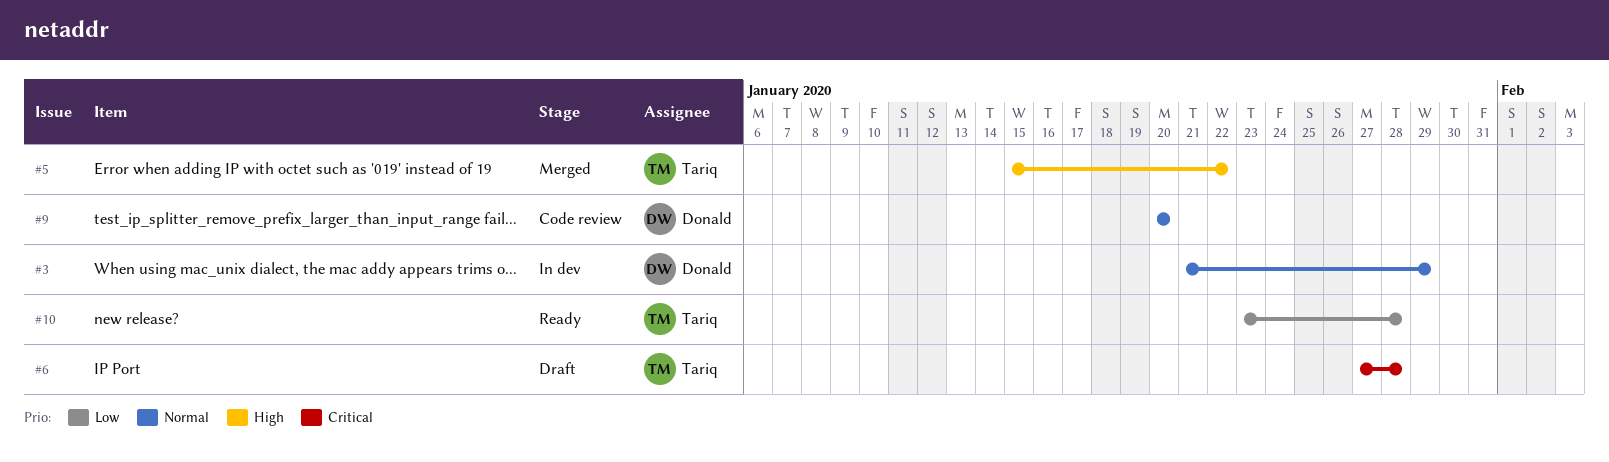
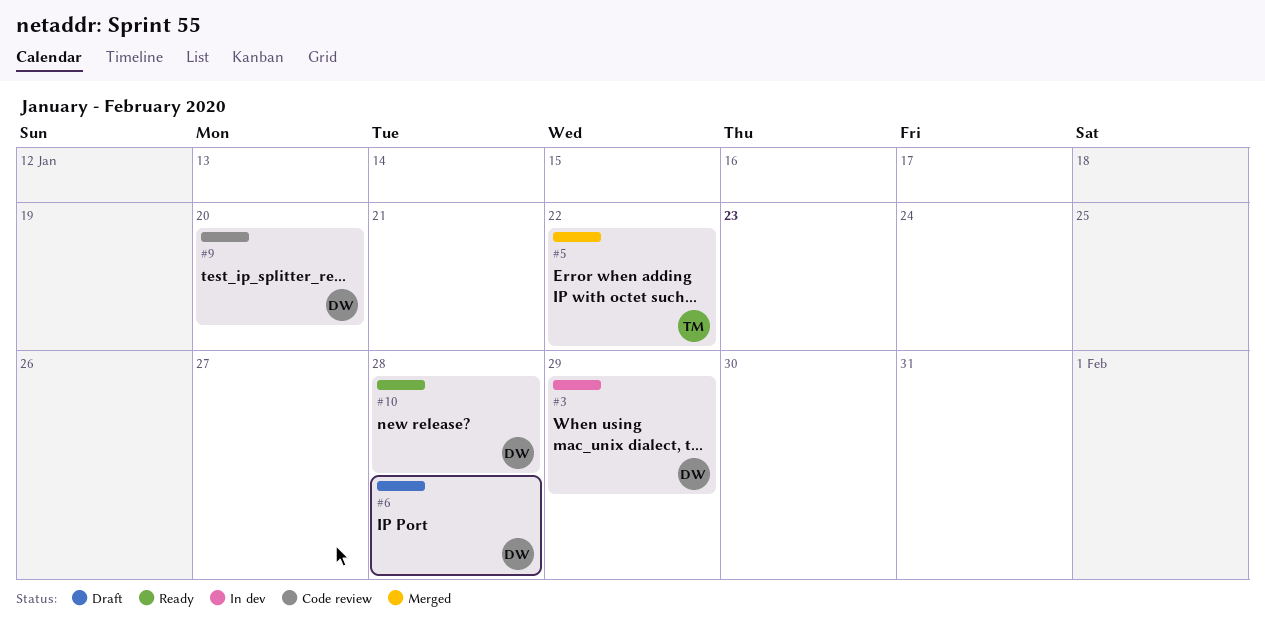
#6, owner: Tariq -> Donald
#10, owner: Tariq -> Donald

